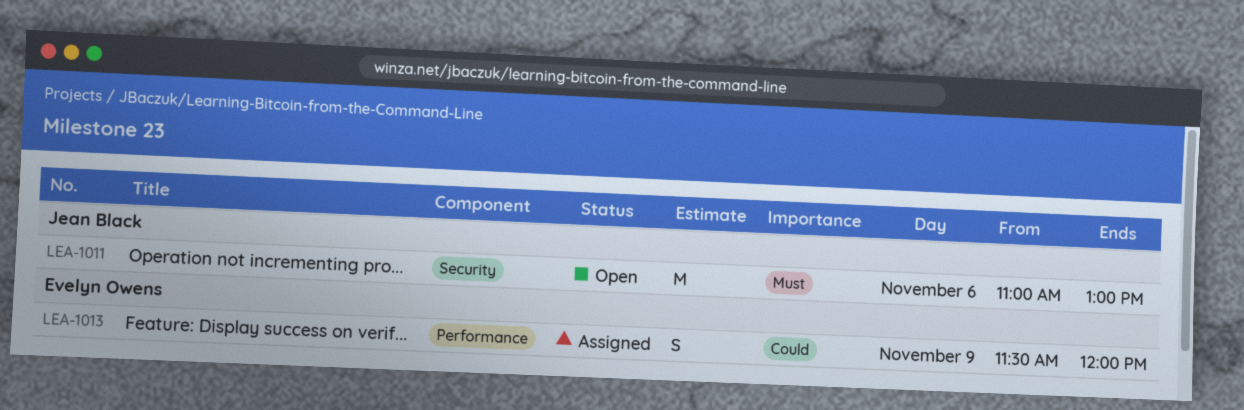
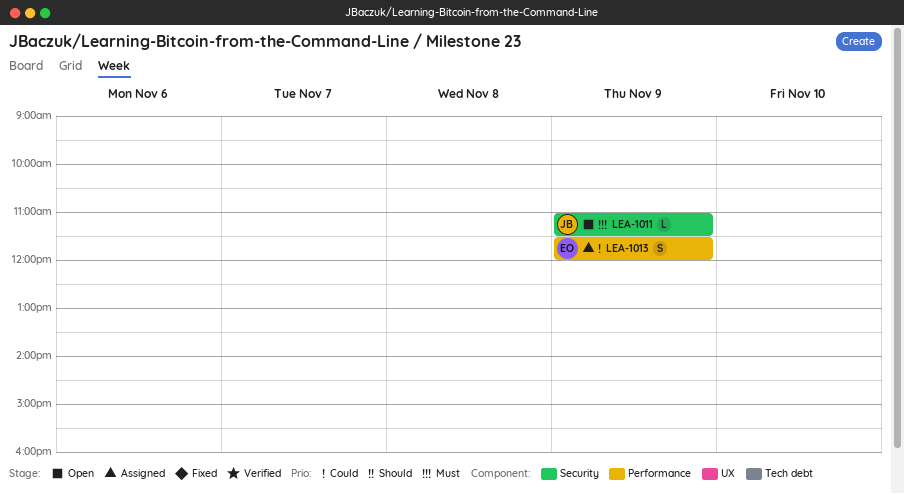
LEA-1011, estimate: M -> L
LEA-1011, day: Nov 6 -> Nov 9
LEA-1011, ends: 13:00 -> 11:30

